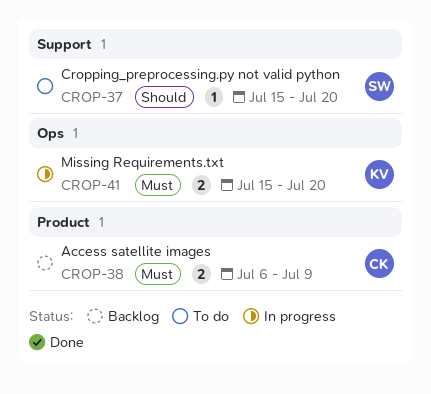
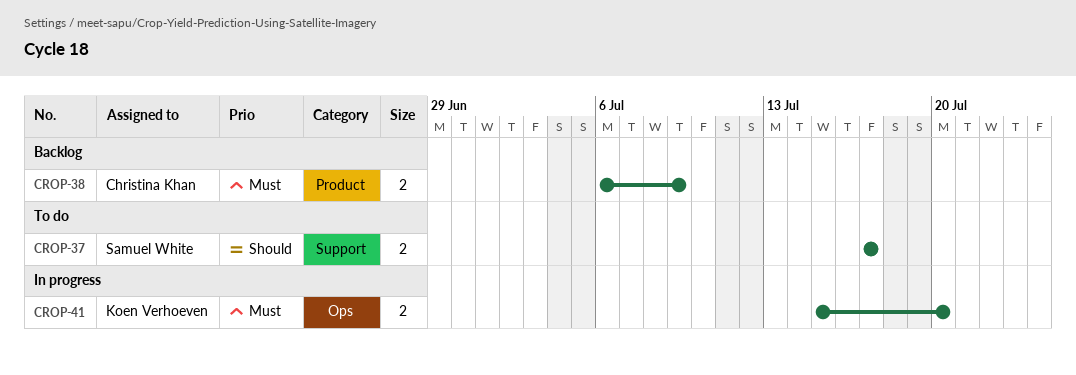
CROP-37, estimate: 1 -> 2
CROP-37, start: Jul 15 -> Jul 17
CROP-37, due: Jul 20 -> Jul 17

